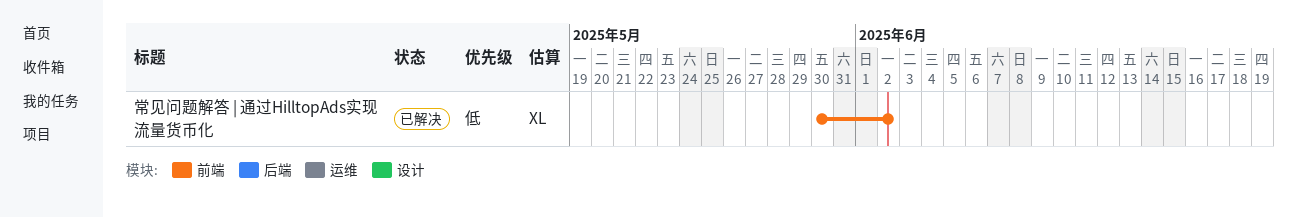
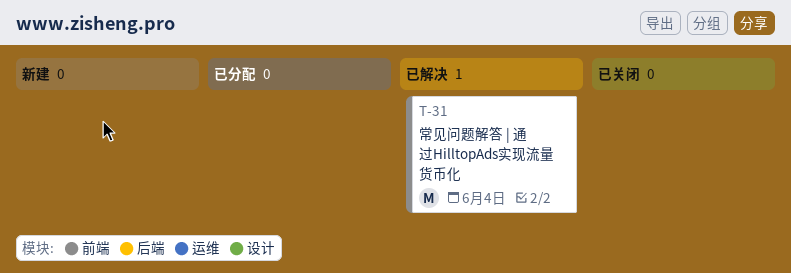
常见问题解答 | 通过HilltopAds实现流量货币化, estimate: XL -> M
常见问题解答 | 通过HilltopAds实现流量货币化, due: Jun 2 -> Jun 4

